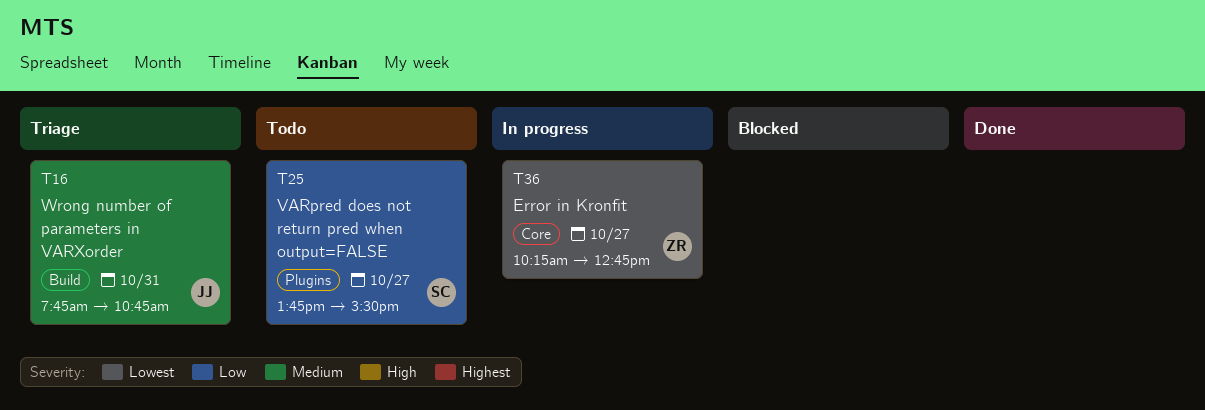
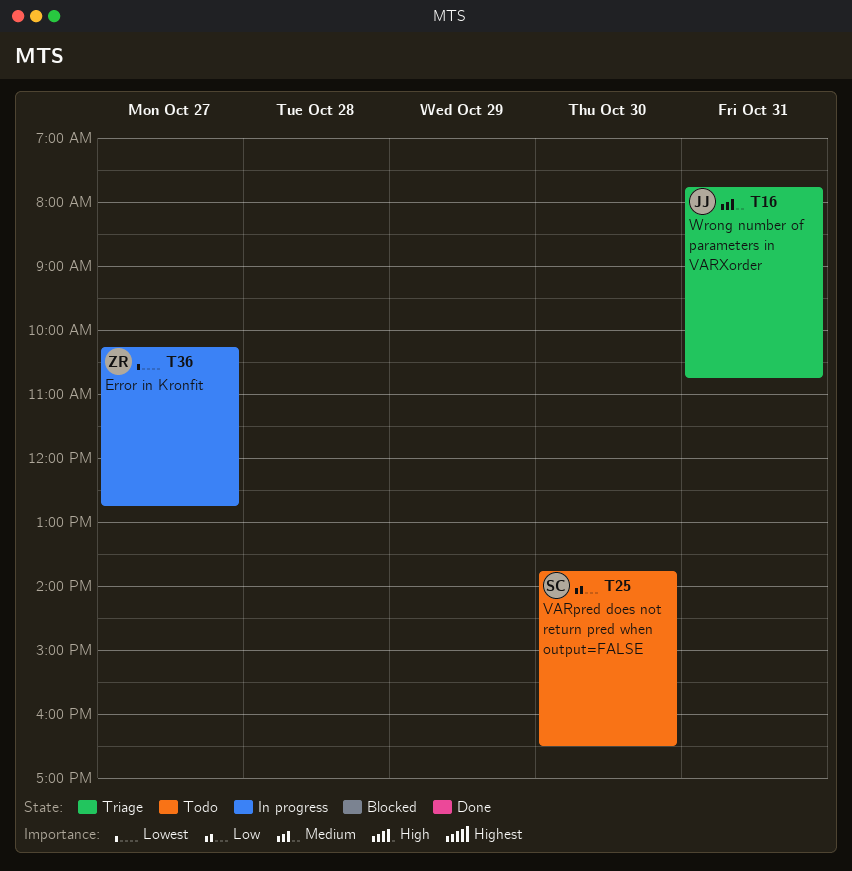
T25, day: Oct 27 -> Oct 30
T25, ends: 15:30 -> 16:30

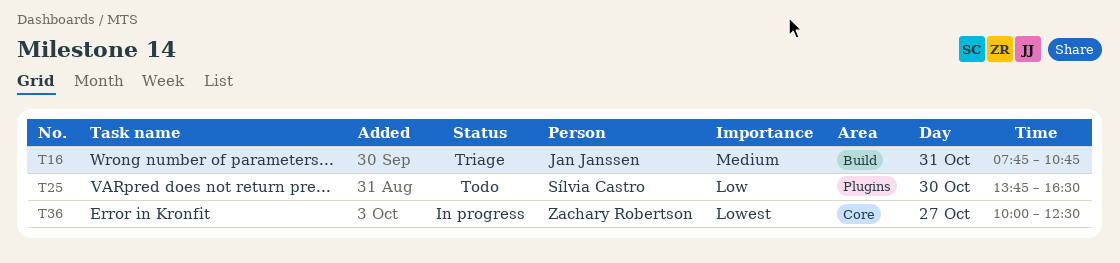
T36, begins: 10:15 -> 10:00
T36, ends: 12:45 -> 12:30

